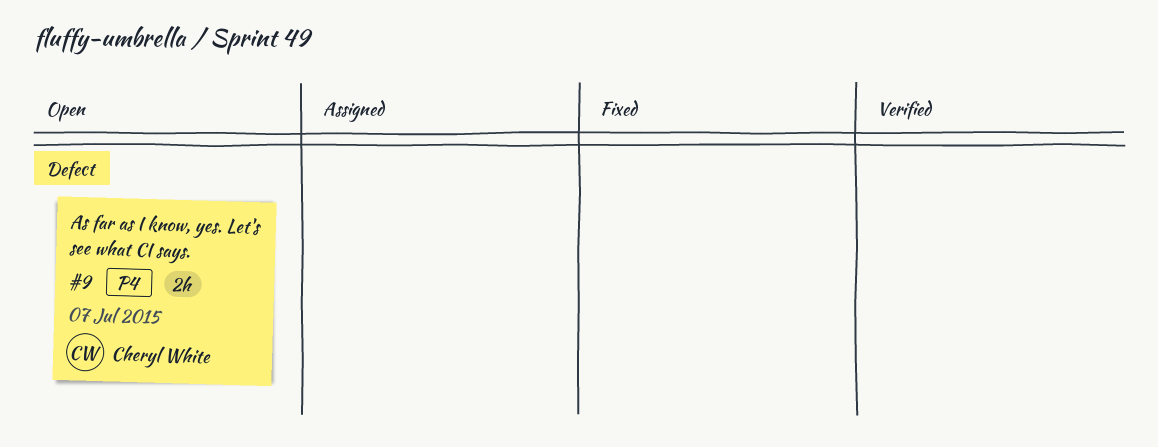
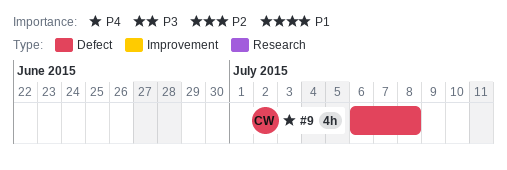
#9, estimate: 2h -> 4h
#9, due: Jul 7 -> Jul 8

